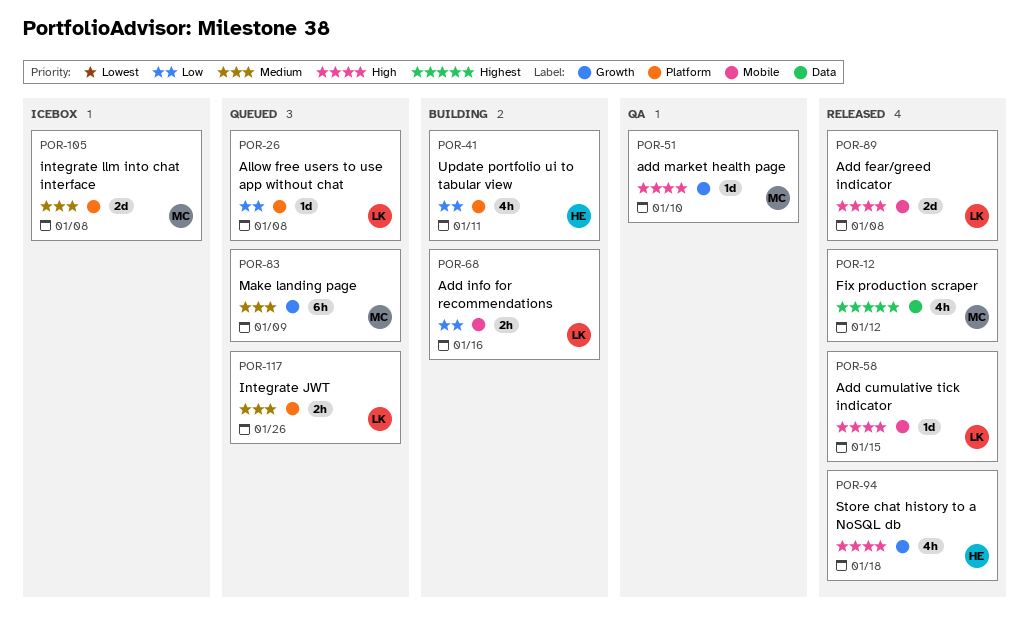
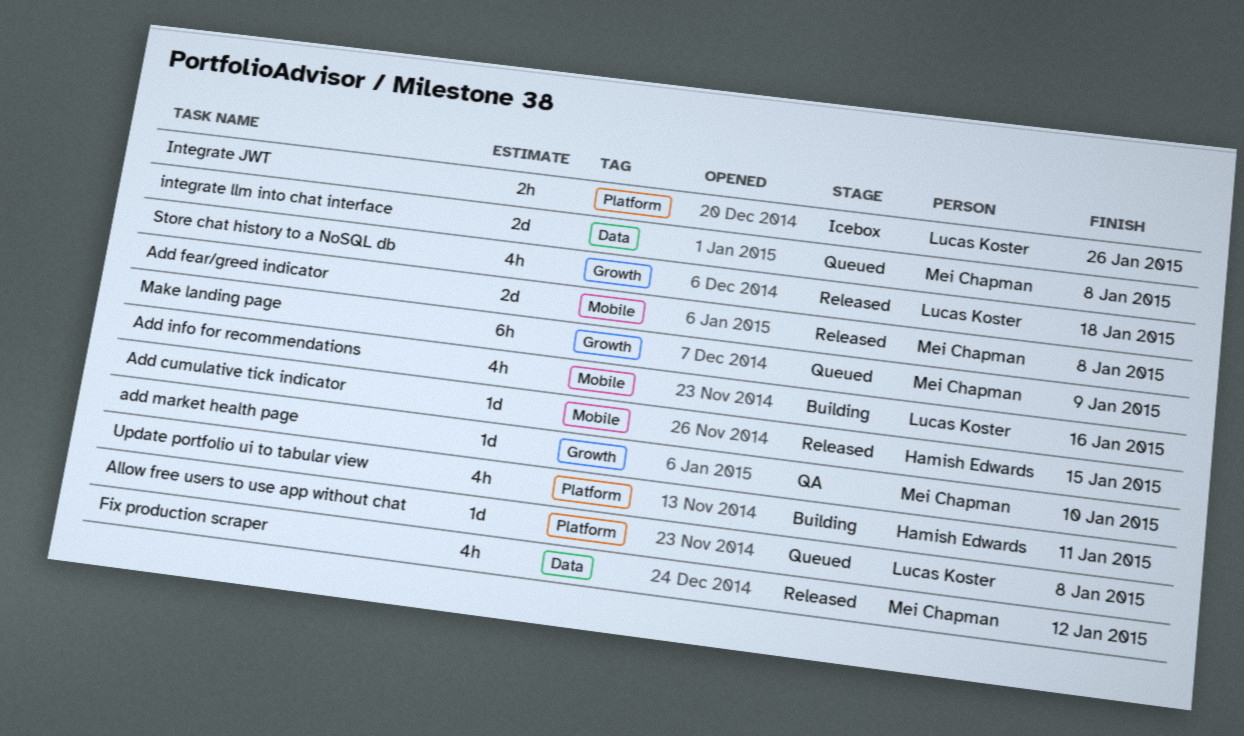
Add cumulative tick indicator, owner: Lucas Koster -> Hamish Edwards
Add fear/greed indicator, owner: Lucas Koster -> Mei Chapman
Add info for recommendations, estimate: 2h -> 4h
Integrate JWT, status: Queued -> Icebox
integrate llm into chat interface, status: Icebox -> Queued
integrate llm into chat interface, label: Platform -> Data
Store chat history to a NoSQL db, owner: Hamish Edwards -> Lucas Koster

